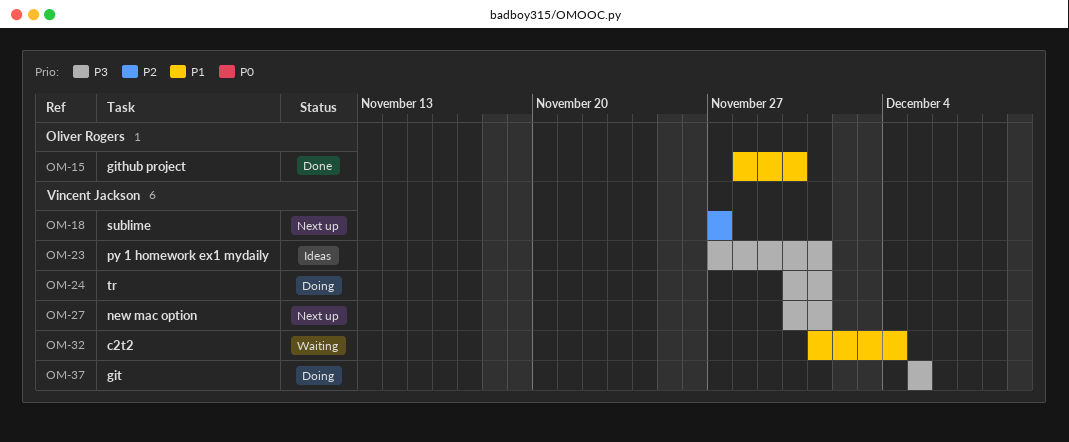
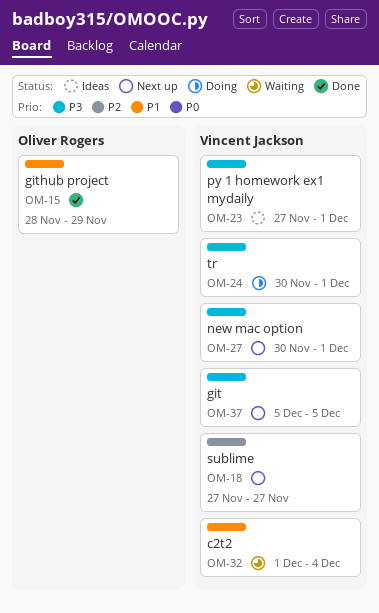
OM-15, due: Nov 30 -> Nov 29
OM-37, status: Doing -> Next up

